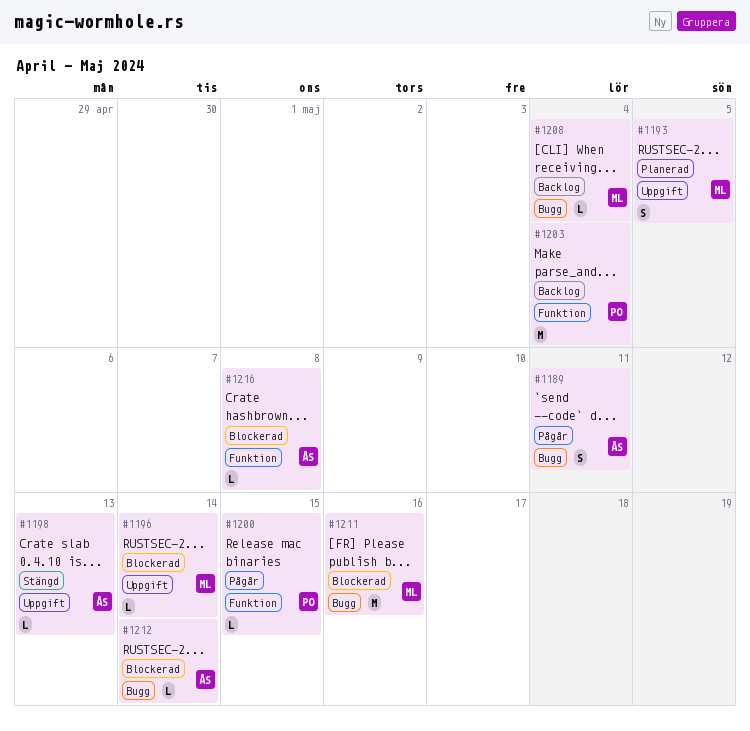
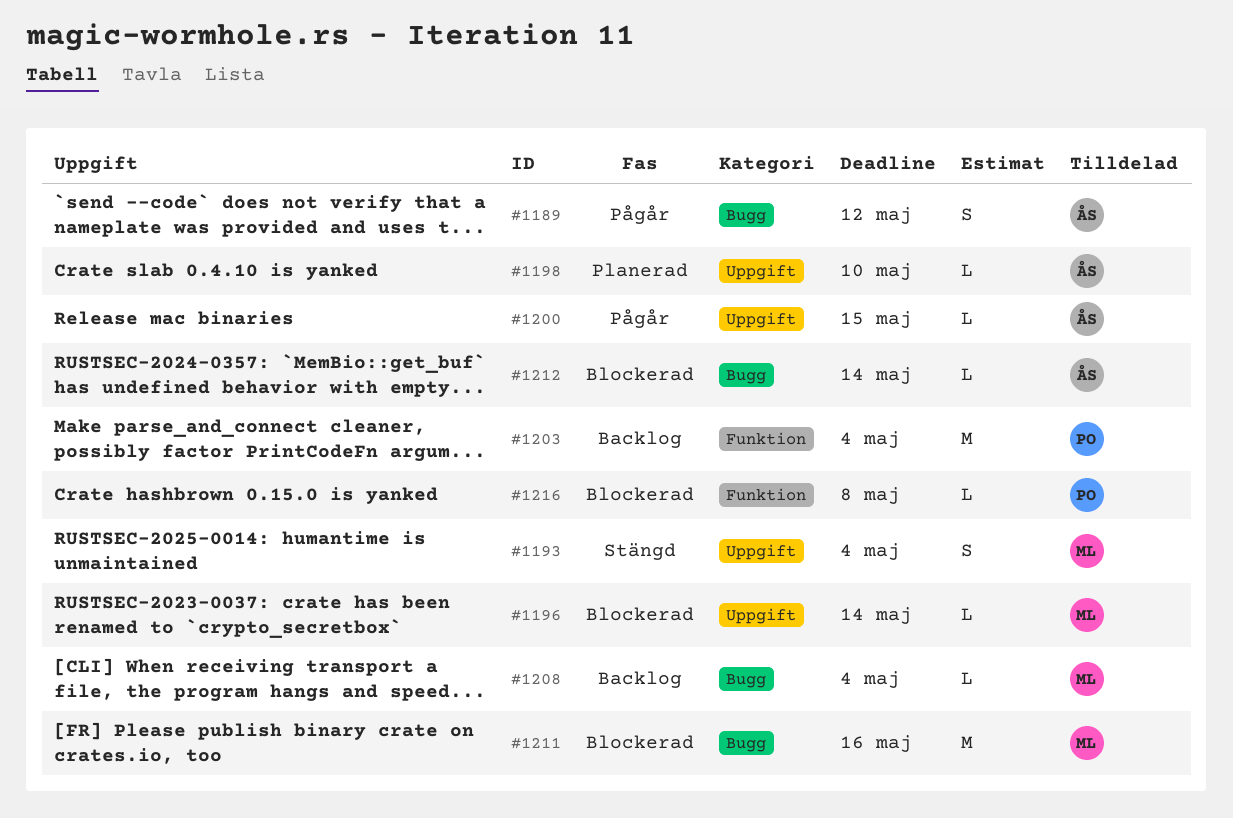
#1189, due: May 11 -> May 12
#1193, status: Planerad -> Stängd
#1193, due: May 5 -> May 4
#1198, status: Stängd -> Planerad
#1198, due: May 13 -> May 10
#1200, owner: PO -> ÅS
#1200, label: Funktion -> Uppgift
#1216, owner: ÅS -> PO

